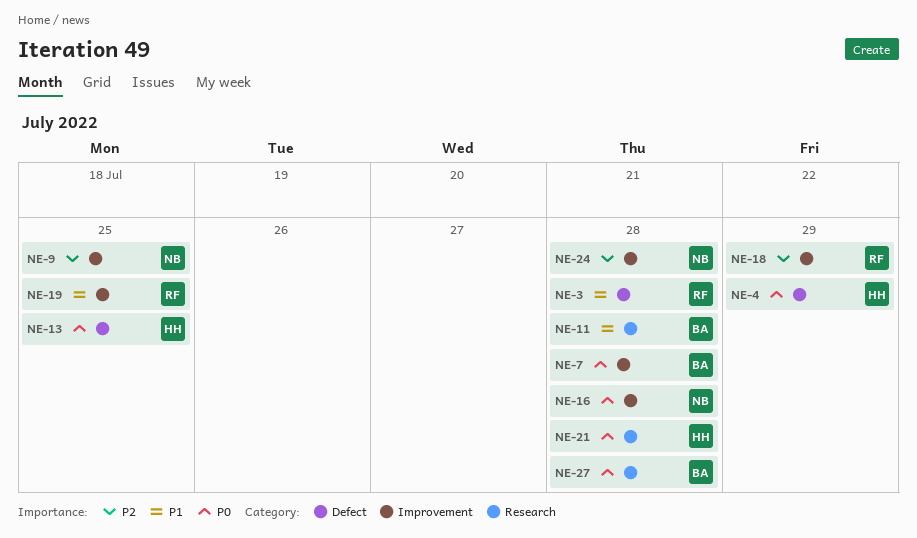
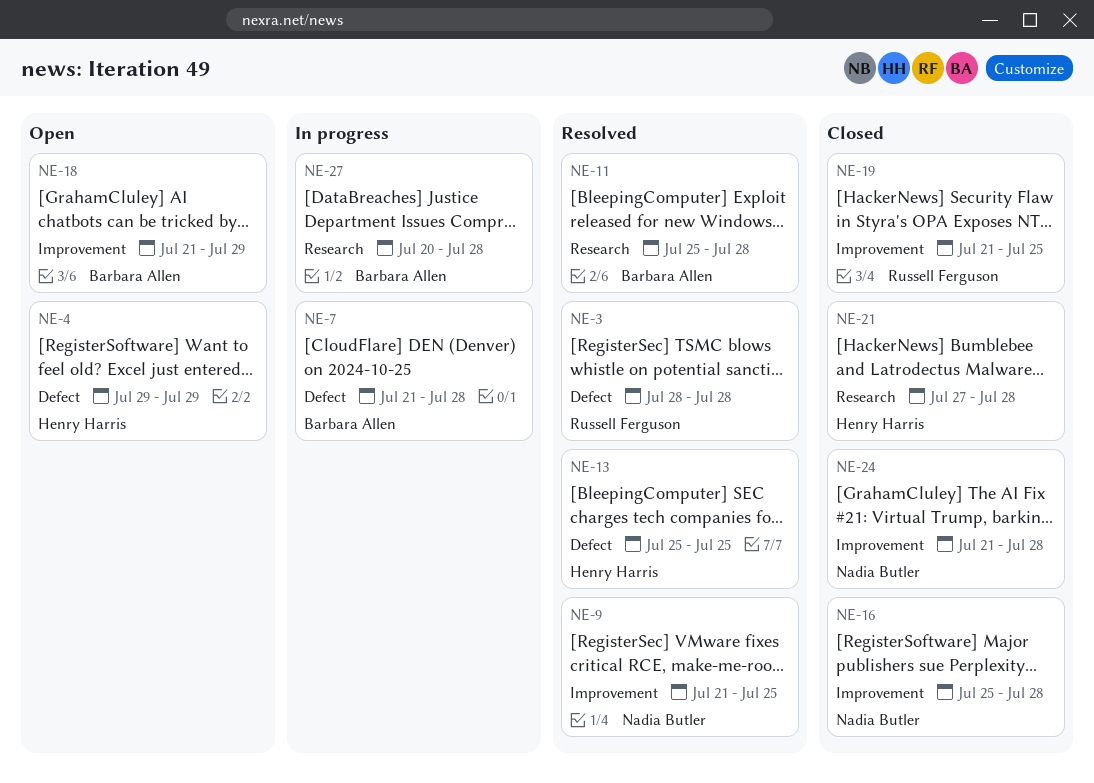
NE-7, label: Improvement -> Defect
NE-18, owner: Russell Ferguson -> Barbara Allen

